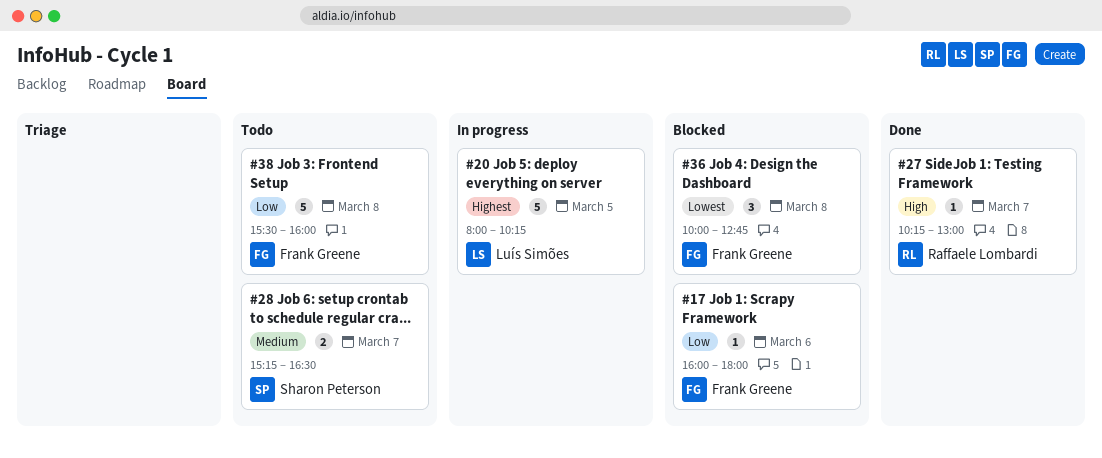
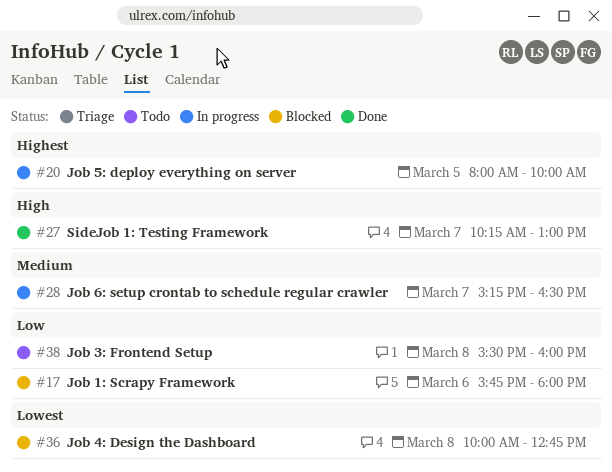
#17, begins: 16:00 -> 15:45
#20, ends: 10:15 -> 10:00
#28, status: Todo -> In progress

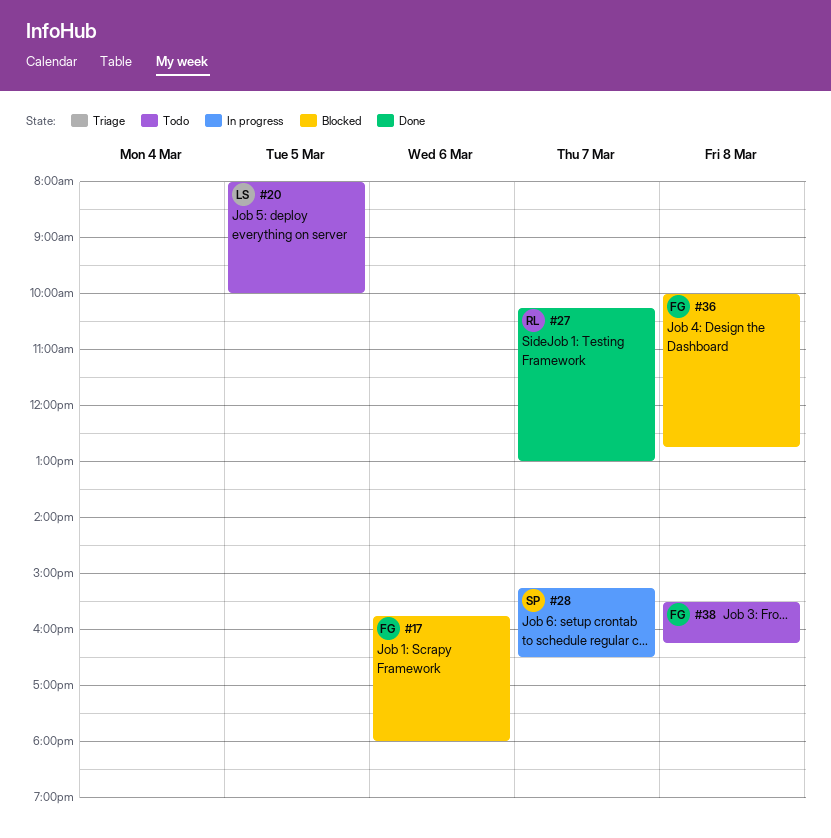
#20, status: In progress -> Todo
#38, ends: 16:00 -> 16:15

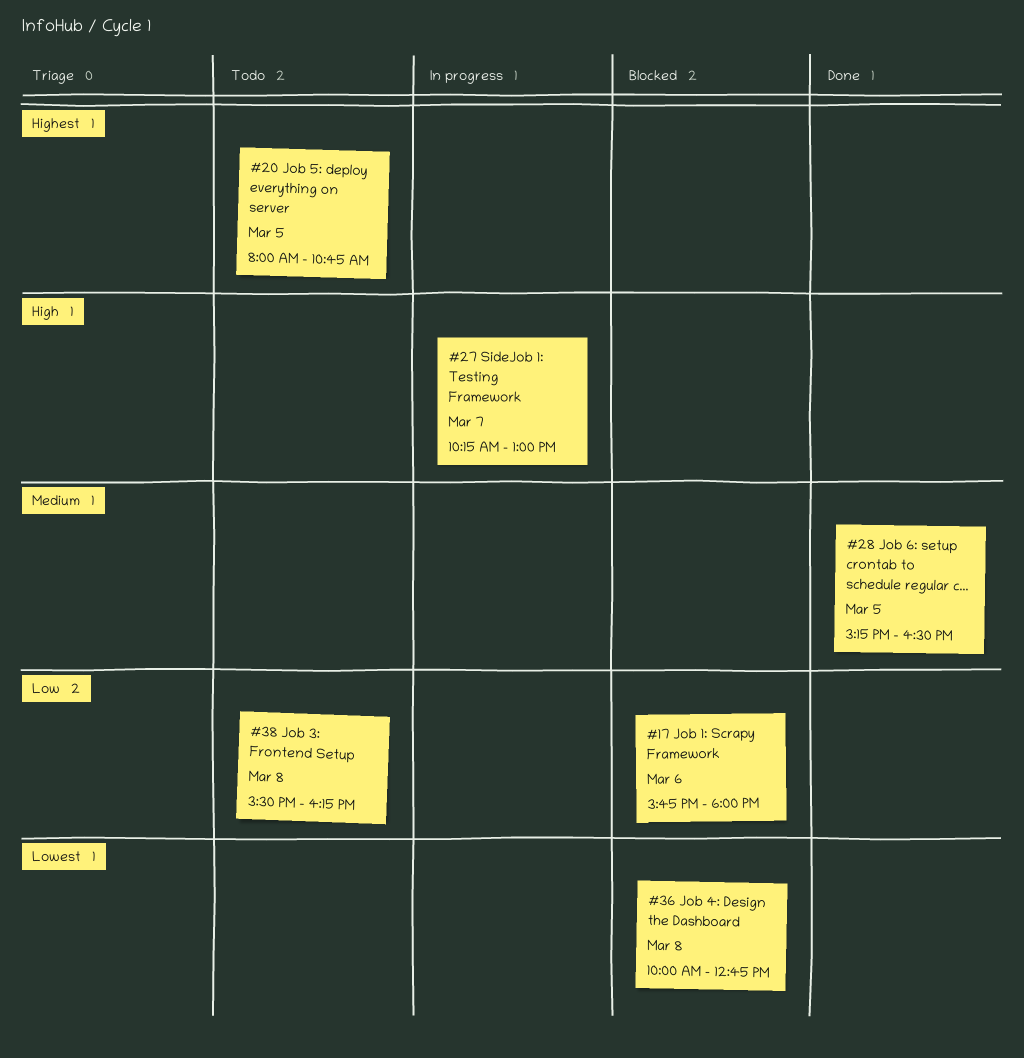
#20, ends: 10:00 -> 10:45
#27, status: Done -> In progress
#28, status: In progress -> Done
#28, day: Mar 7 -> Mar 5

